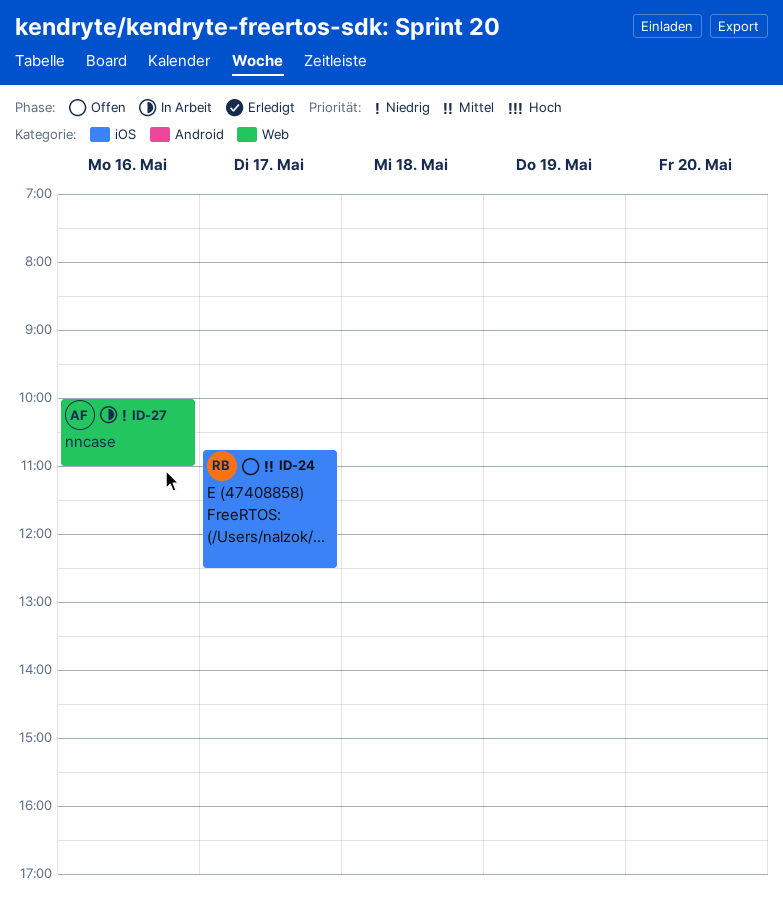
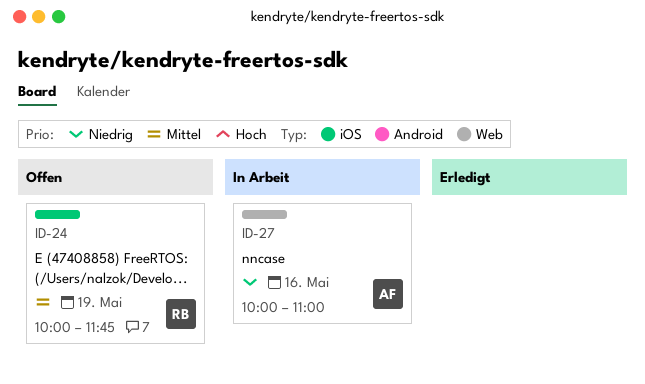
ID-24, day: May 17 -> May 19
ID-24, begins: 10:45 -> 10:00
ID-24, ends: 12:30 -> 11:45

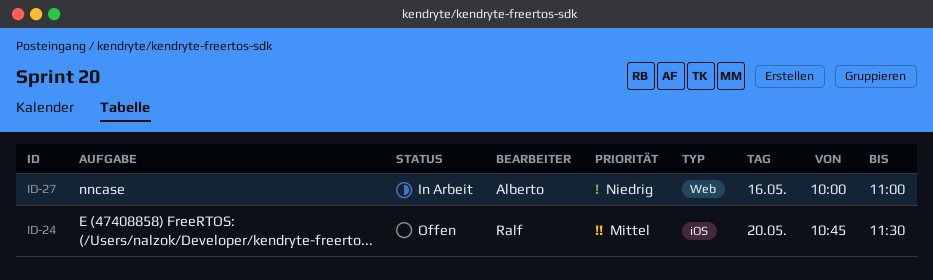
ID-24, day: May 19 -> May 20
ID-24, begins: 10:00 -> 10:45
ID-24, ends: 11:45 -> 11:30

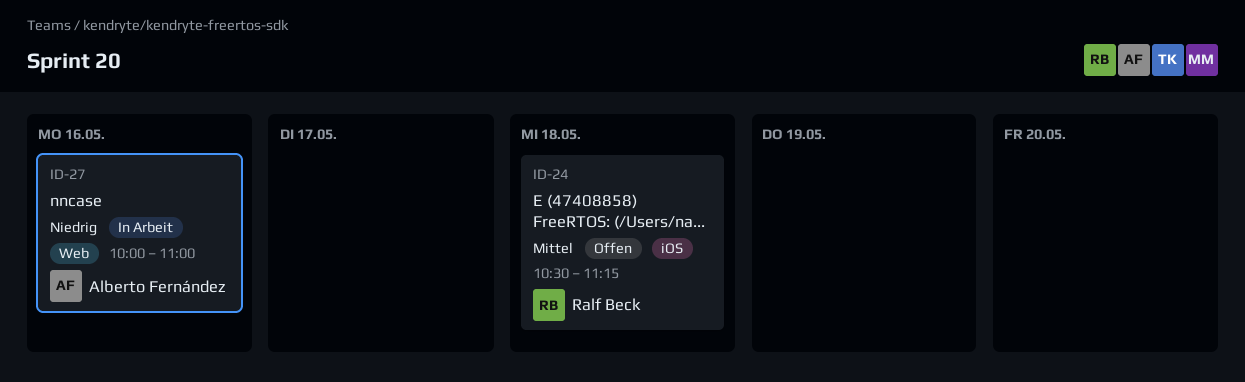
ID-24, day: May 20 -> May 18
ID-24, begins: 10:45 -> 10:30
ID-24, ends: 11:30 -> 11:15

